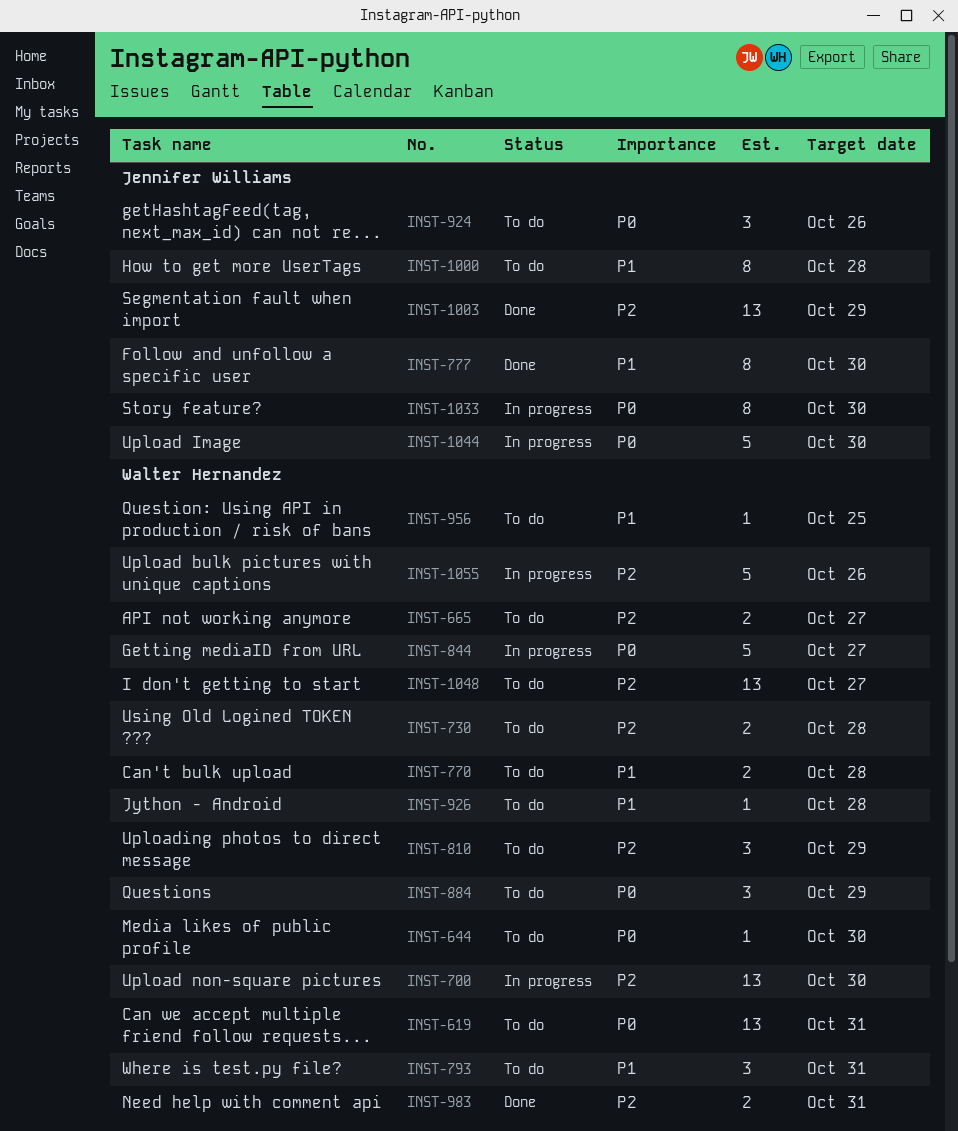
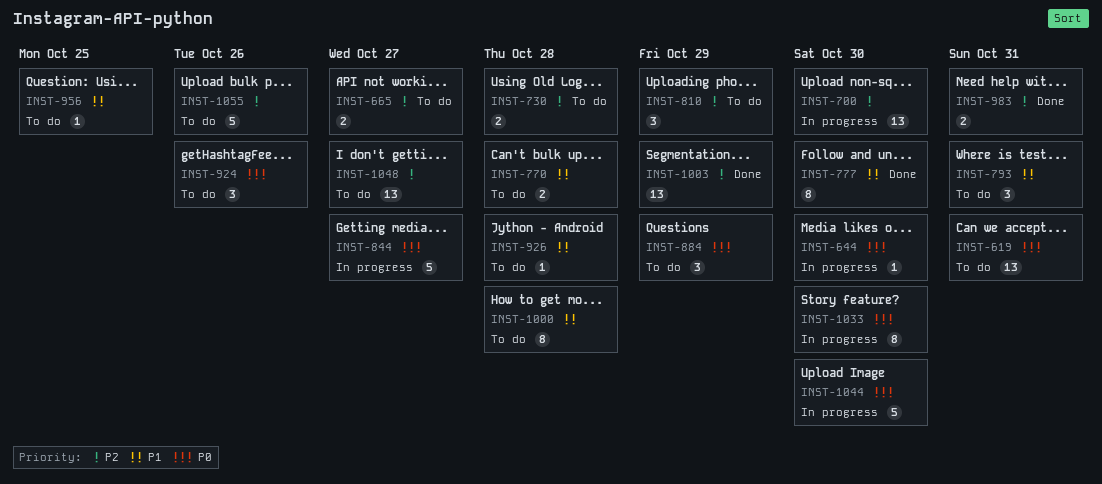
INST-644, status: To do -> In progress
INST-1055, status: In progress -> To do

